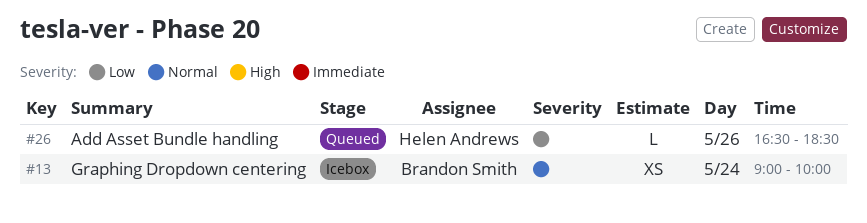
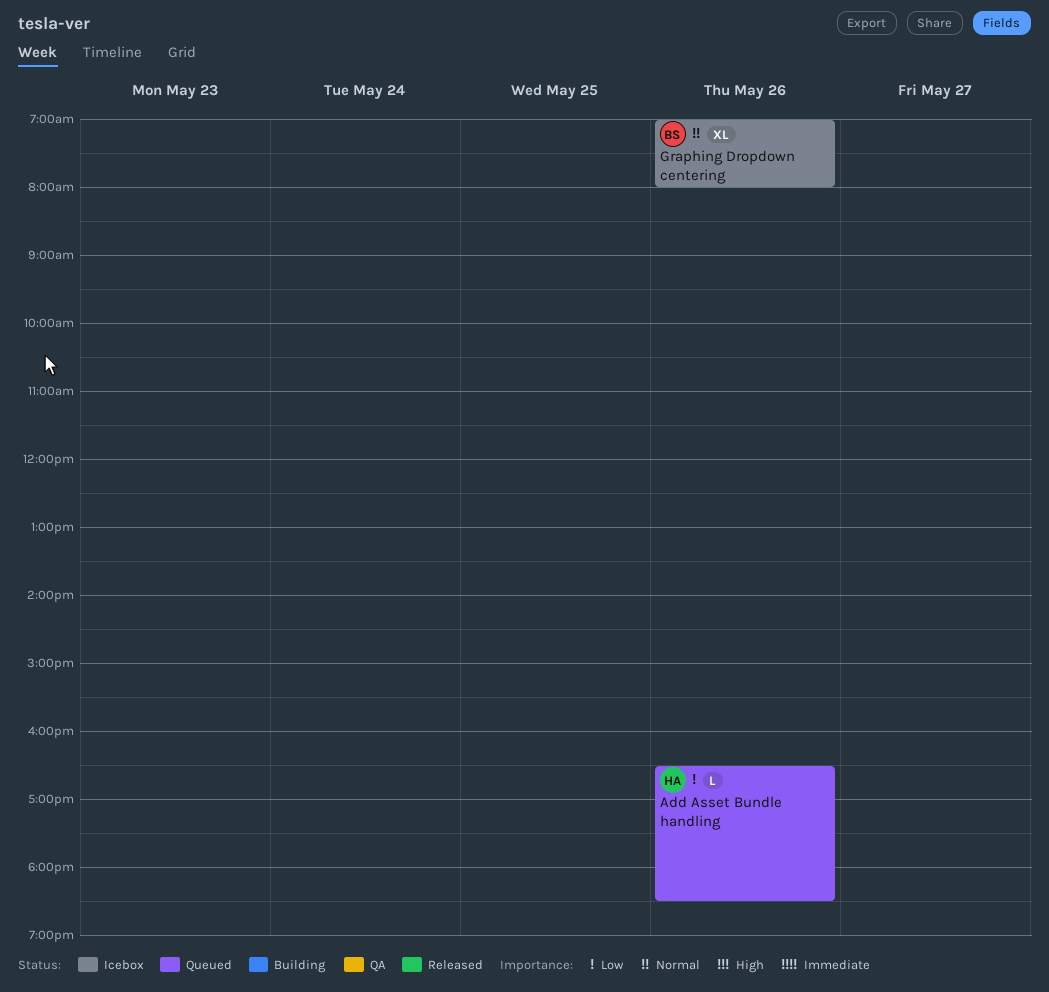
Graphing Dropdown centering, estimate: XS -> XL
Graphing Dropdown centering, day: May 24 -> May 26
Graphing Dropdown centering, begins: 09:00 -> 07:00
Graphing Dropdown centering, ends: 10:00 -> 08:00

